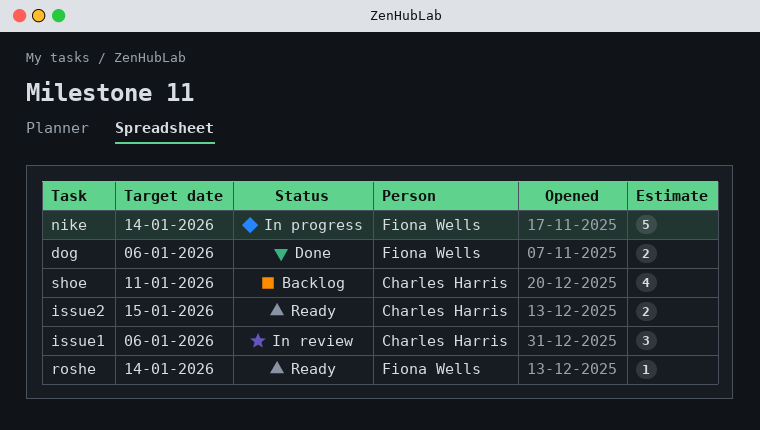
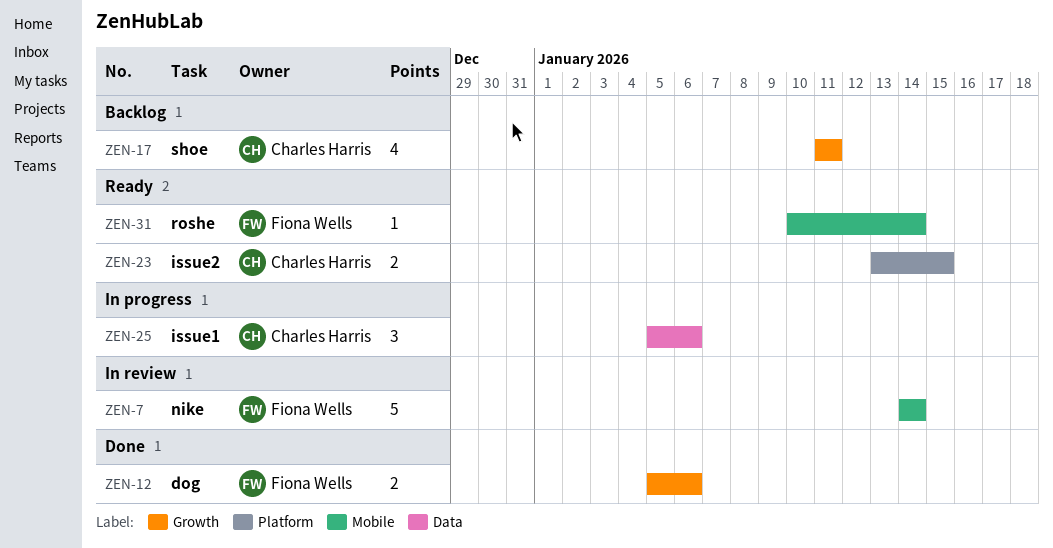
issue1, status: In review -> In progress
nike, status: In progress -> In review

